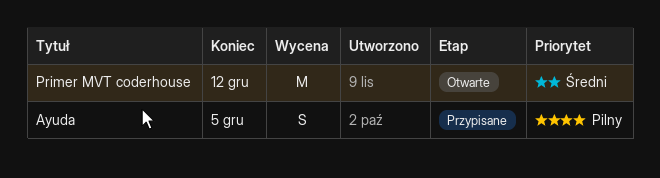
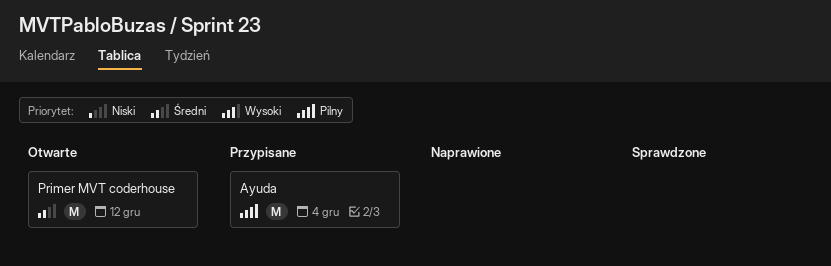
Ayuda, estimate: S -> M
Ayuda, due: Dec 5 -> Dec 4

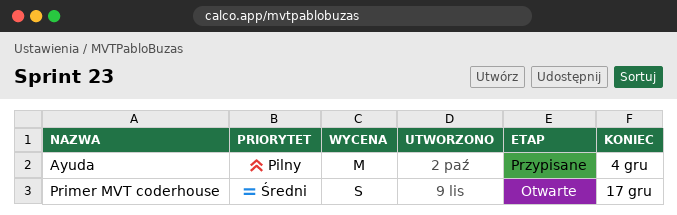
Primer MVT coderhouse, estimate: M -> S
Primer MVT coderhouse, due: Dec 12 -> Dec 17

